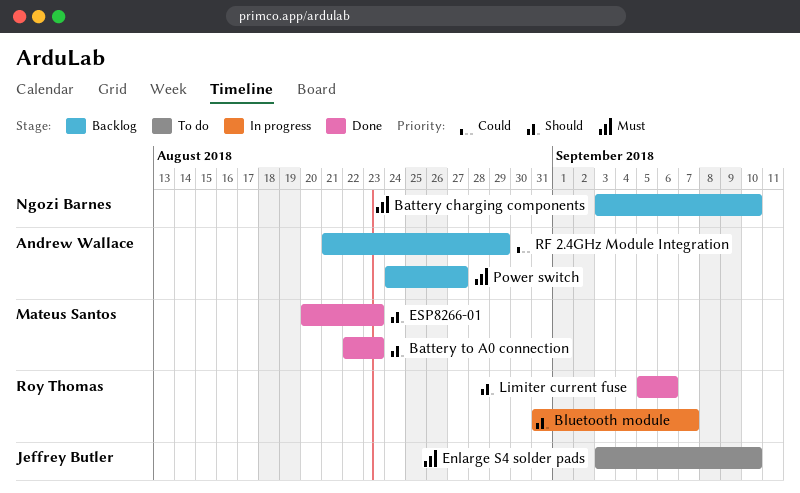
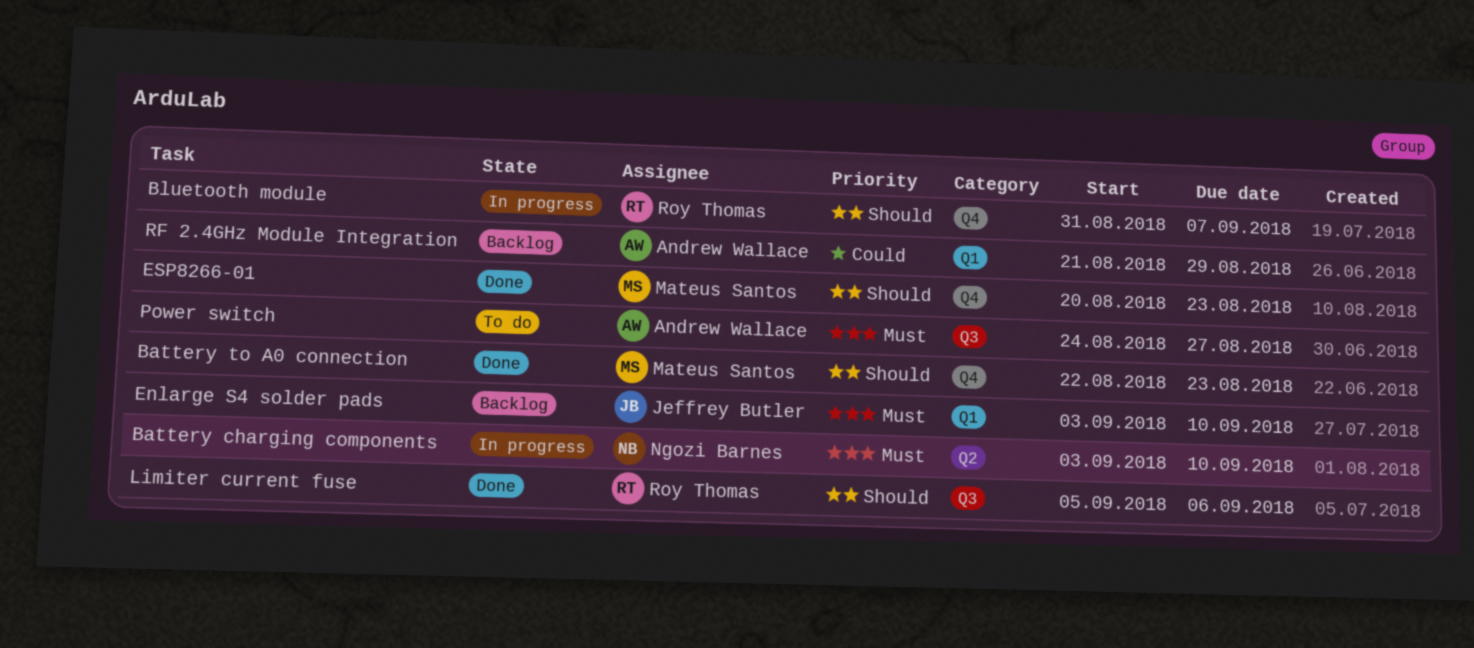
Battery charging components, status: Backlog -> In progress
Enlarge S4 solder pads, status: To do -> Backlog
Power switch, status: Backlog -> To do

